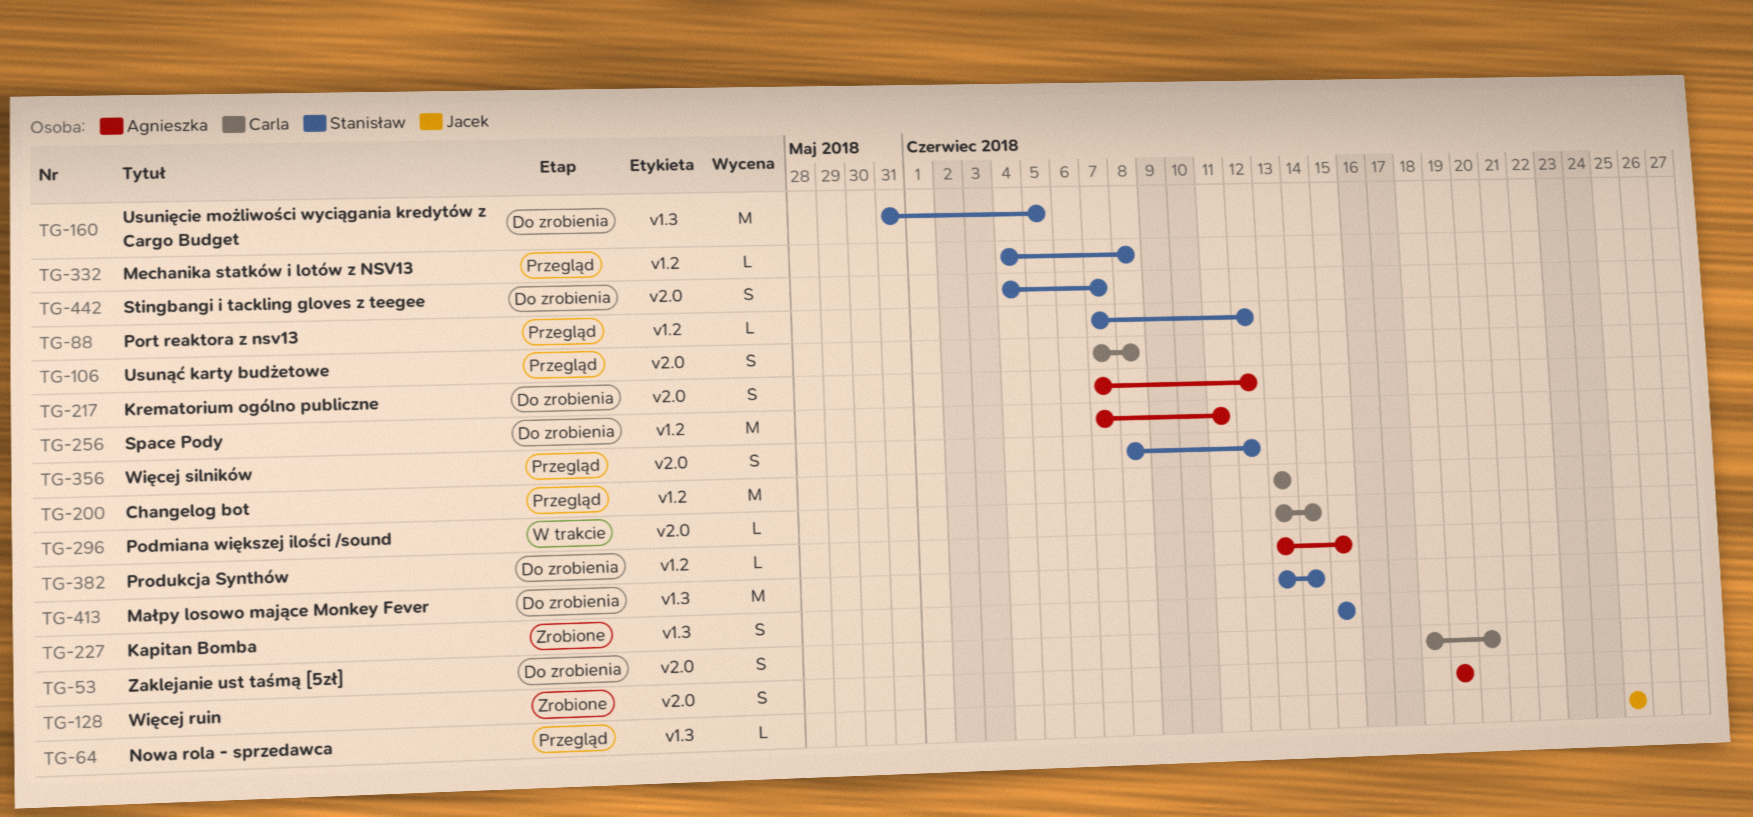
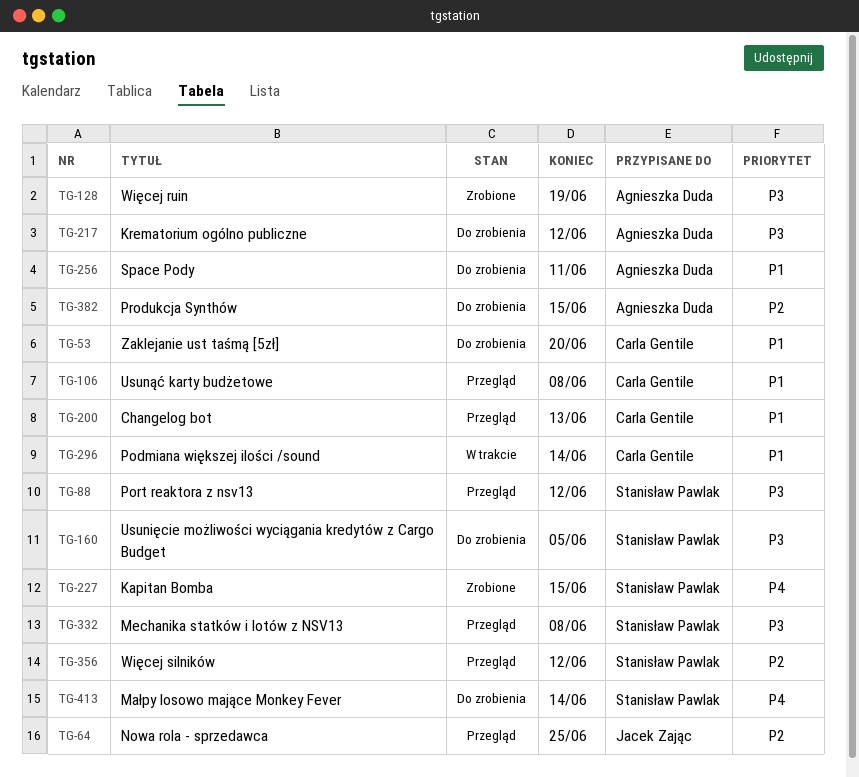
TG-442: present -> none

